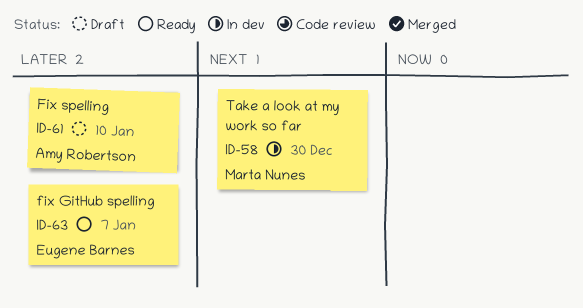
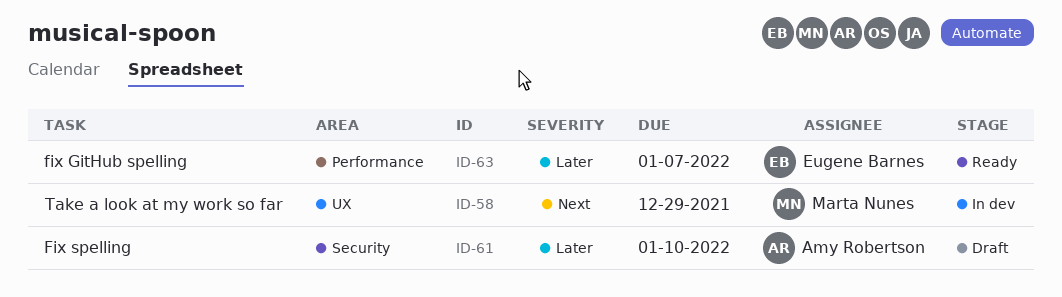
ID-58, due: Dec 30 -> Dec 29

